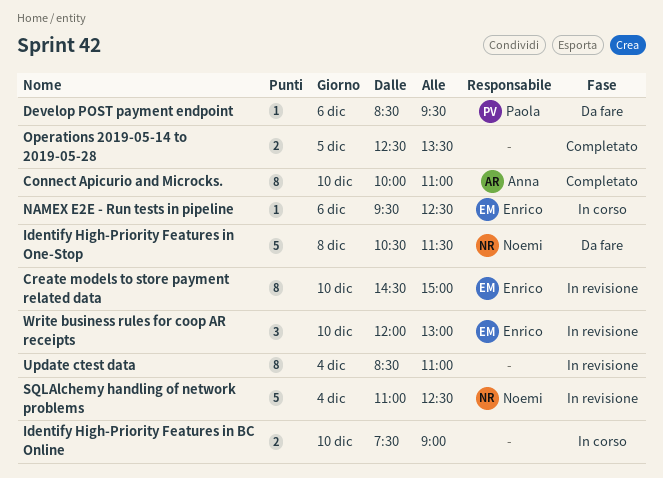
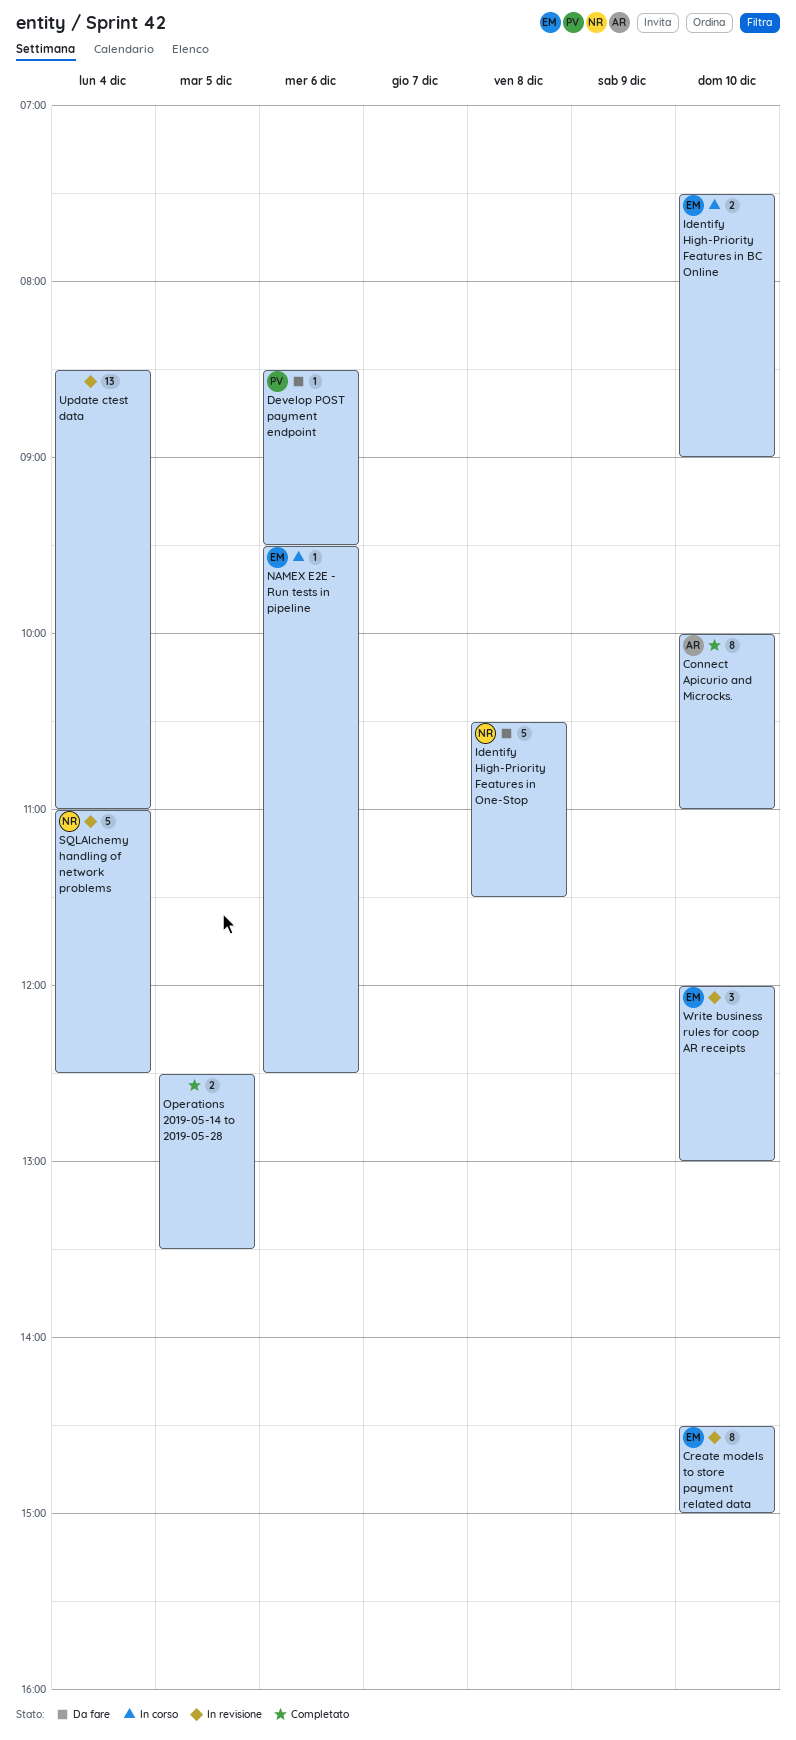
Identify High-Priority Features in BC Online, owner: none -> Enrico
Update ctest data, estimate: 8 -> 13

